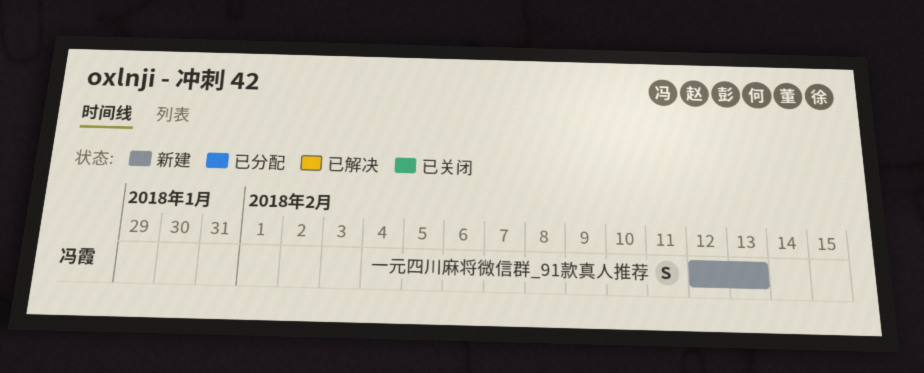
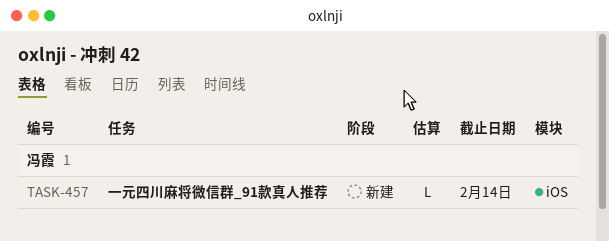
一元四川麻将微信群_91款真人推荐, estimate: S -> L
一元四川麻将微信群_91款真人推荐, due: Feb 13 -> Feb 14

